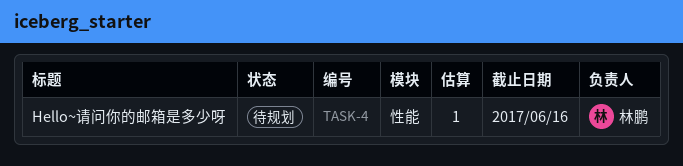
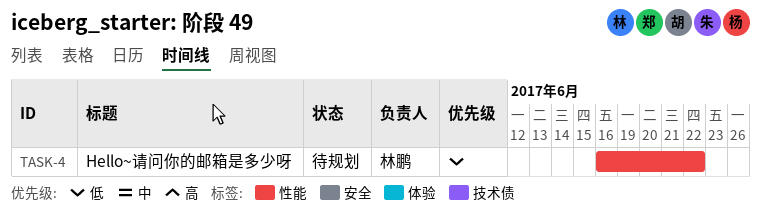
TASK-4, due: Jun 16 -> Jun 22

